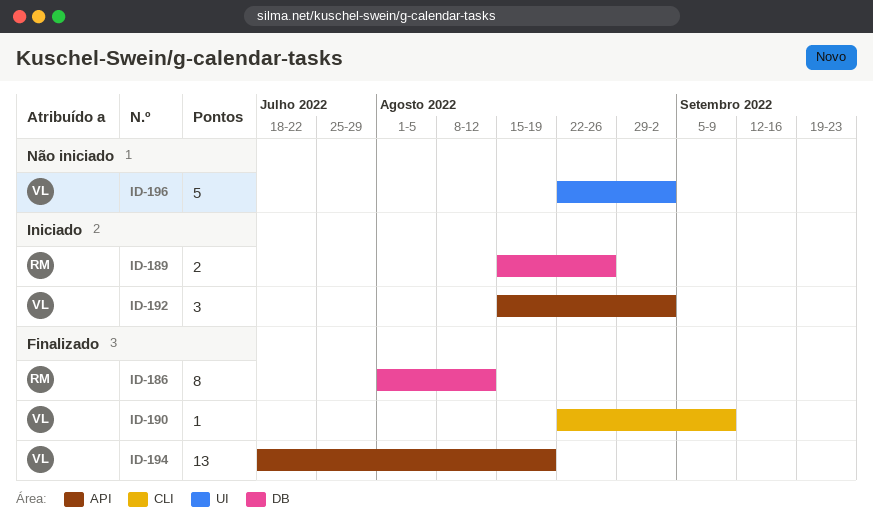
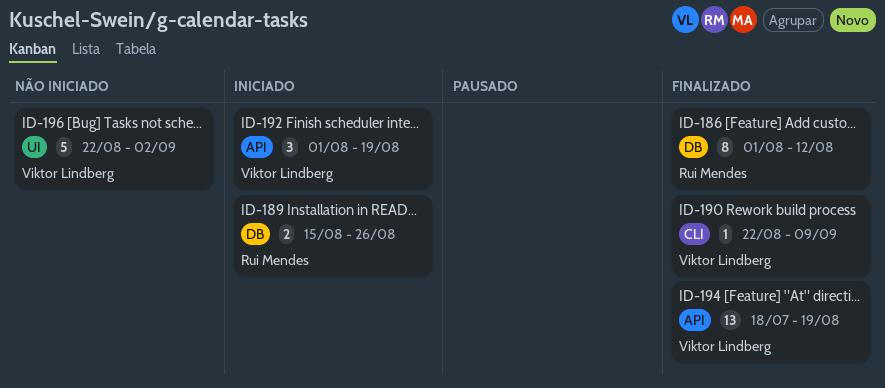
ID-192, start: Aug 15 -> Aug 1
ID-192, due: Sep 2 -> Aug 19

